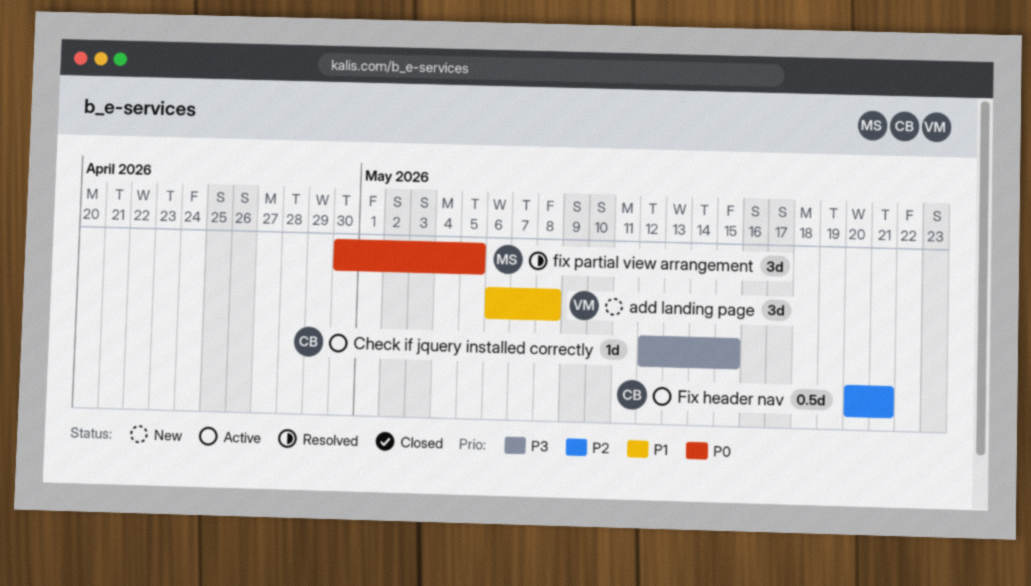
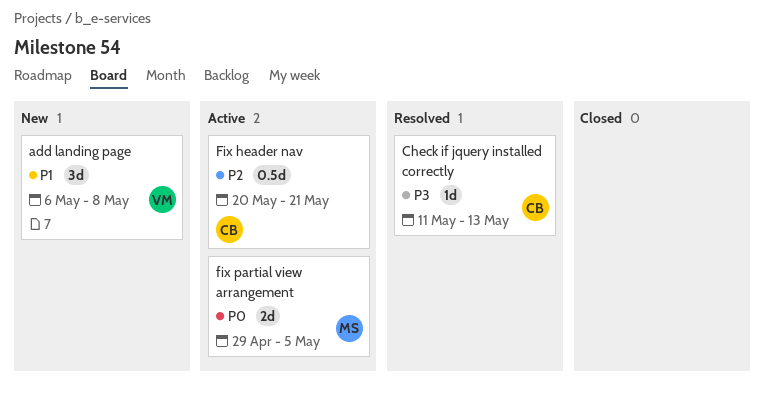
Check if jquery installed correctly, status: Active -> Resolved
Check if jquery installed correctly, start: May 12 -> May 11
Check if jquery installed correctly, due: May 15 -> May 13
fix partial view arrangement, status: Resolved -> Active
fix partial view arrangement, estimate: 3d -> 2d
fix partial view arrangement, start: Apr 30 -> Apr 29

